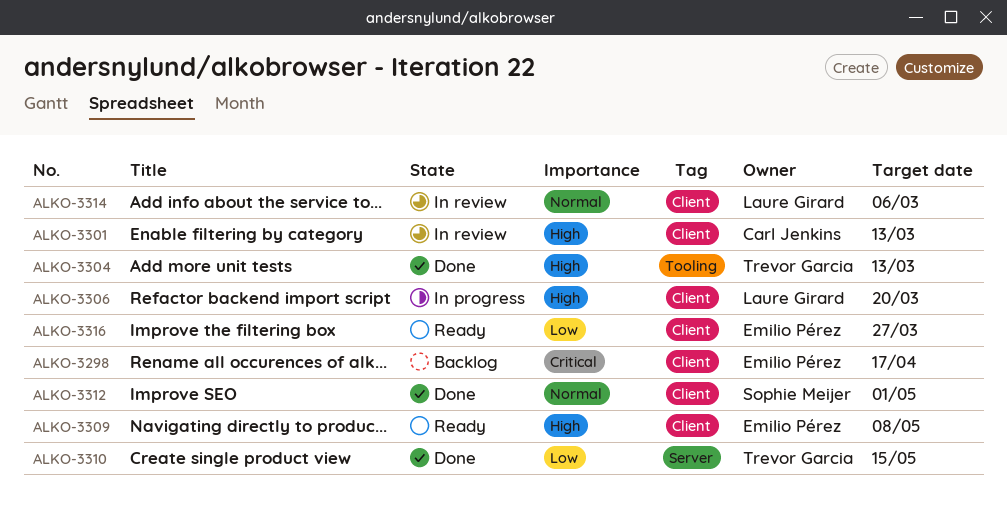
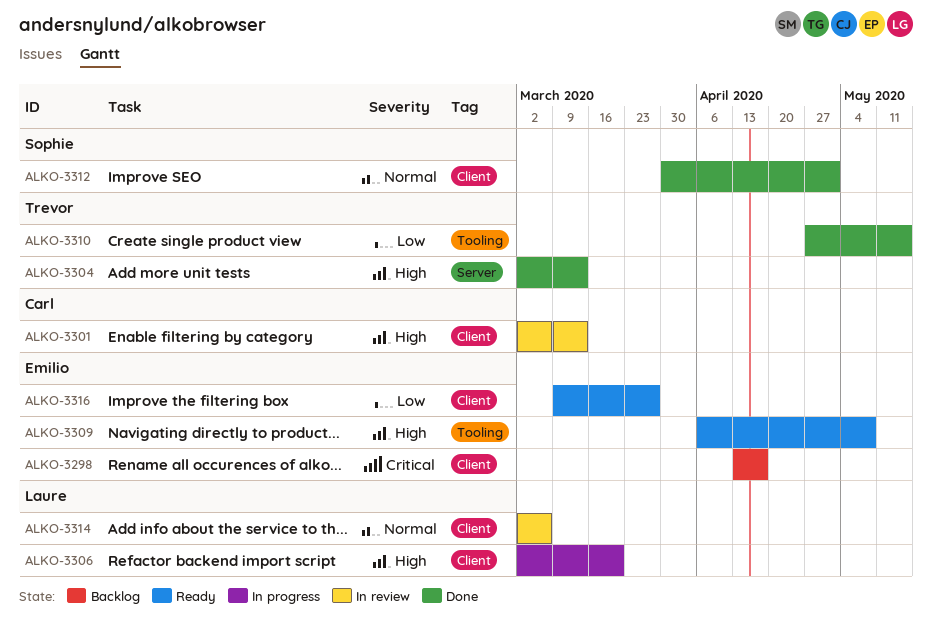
ALKO-3304, label: Tooling -> Server
ALKO-3309, label: Client -> Tooling
ALKO-3310, label: Server -> Tooling

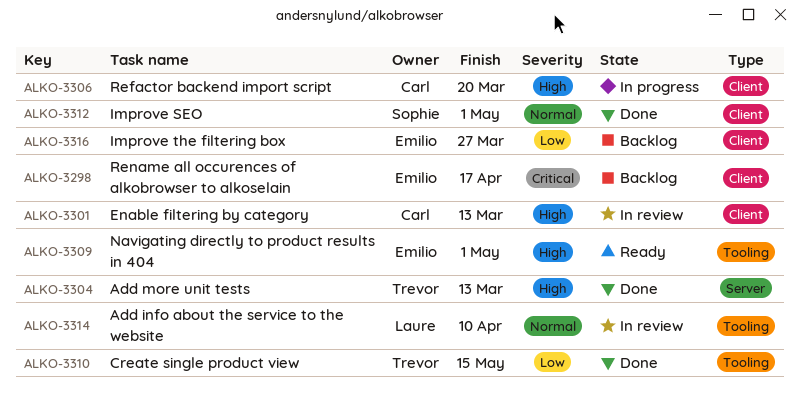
ALKO-3306, owner: Laure -> Carl
ALKO-3309, due: May 8 -> May 1
ALKO-3314, label: Client -> Tooling
ALKO-3314, due: Mar 6 -> Apr 10
ALKO-3316, status: Ready -> Backlog

